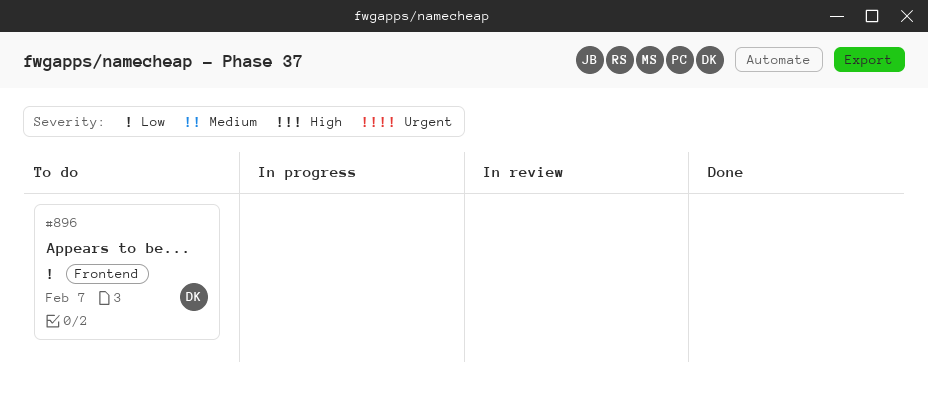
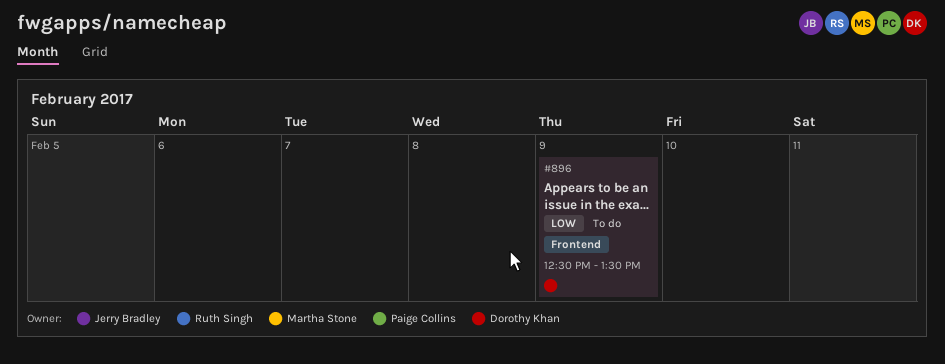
#896, day: Feb 7 -> Feb 9

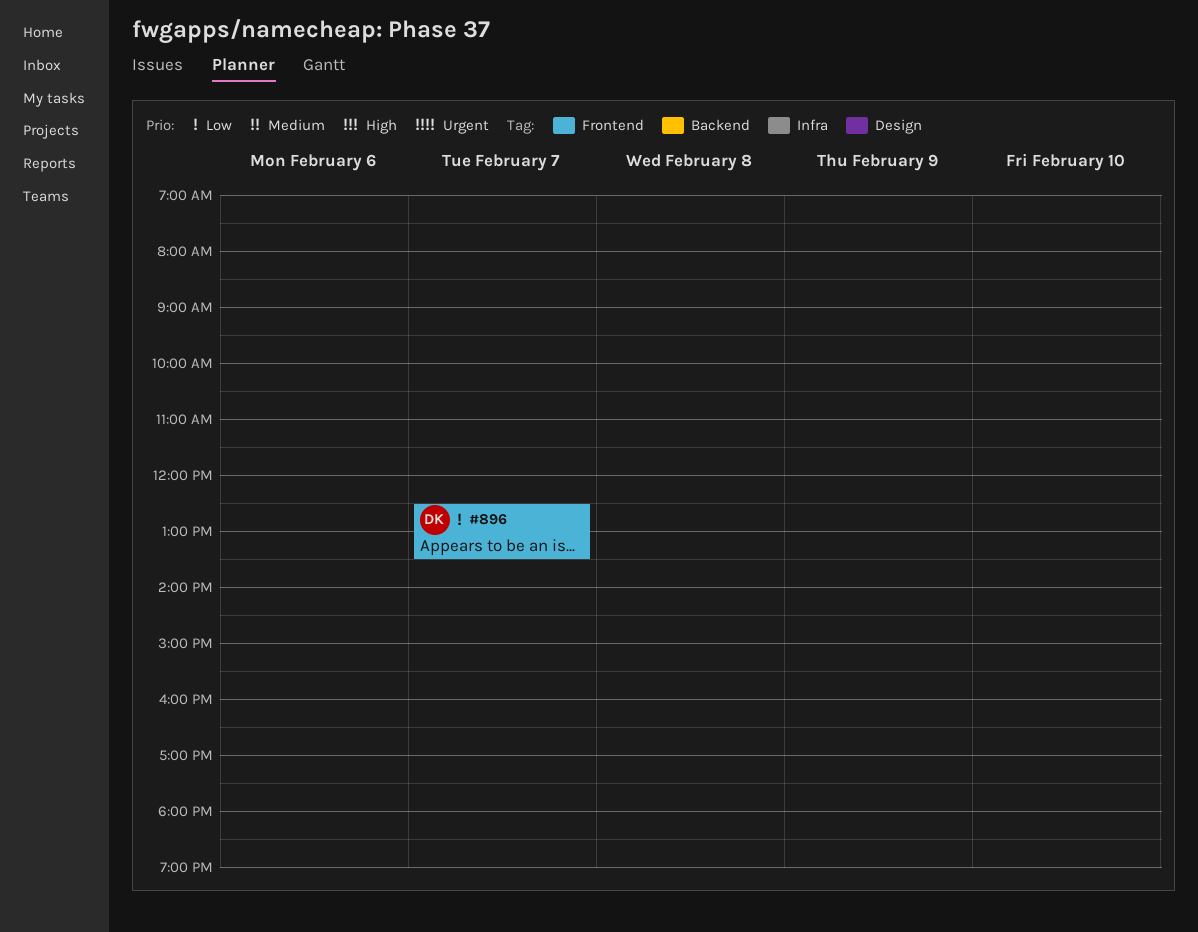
#896, day: Feb 9 -> Feb 7

